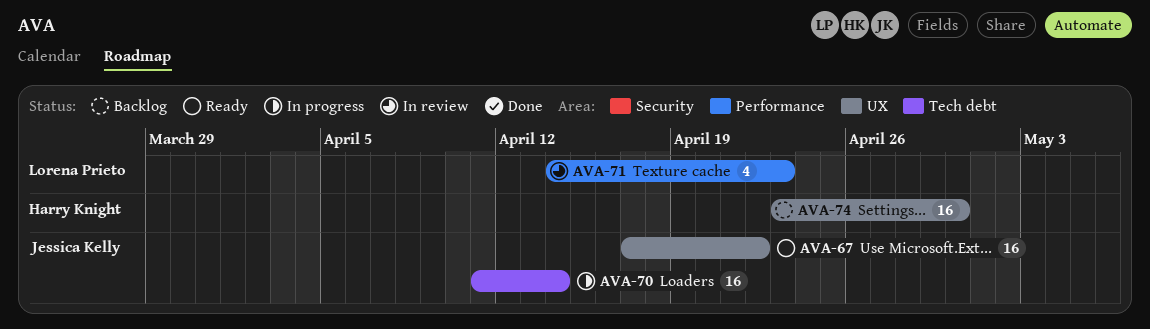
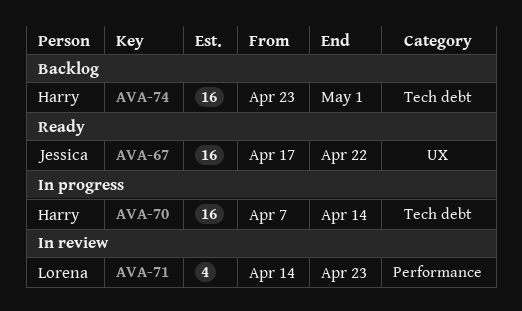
AVA-70, owner: Jessica Kelly -> Harry Knight
AVA-70, start: Apr 11 -> Apr 7
AVA-74, label: UX -> Tech debt
AVA-74, due: Apr 30 -> May 1

